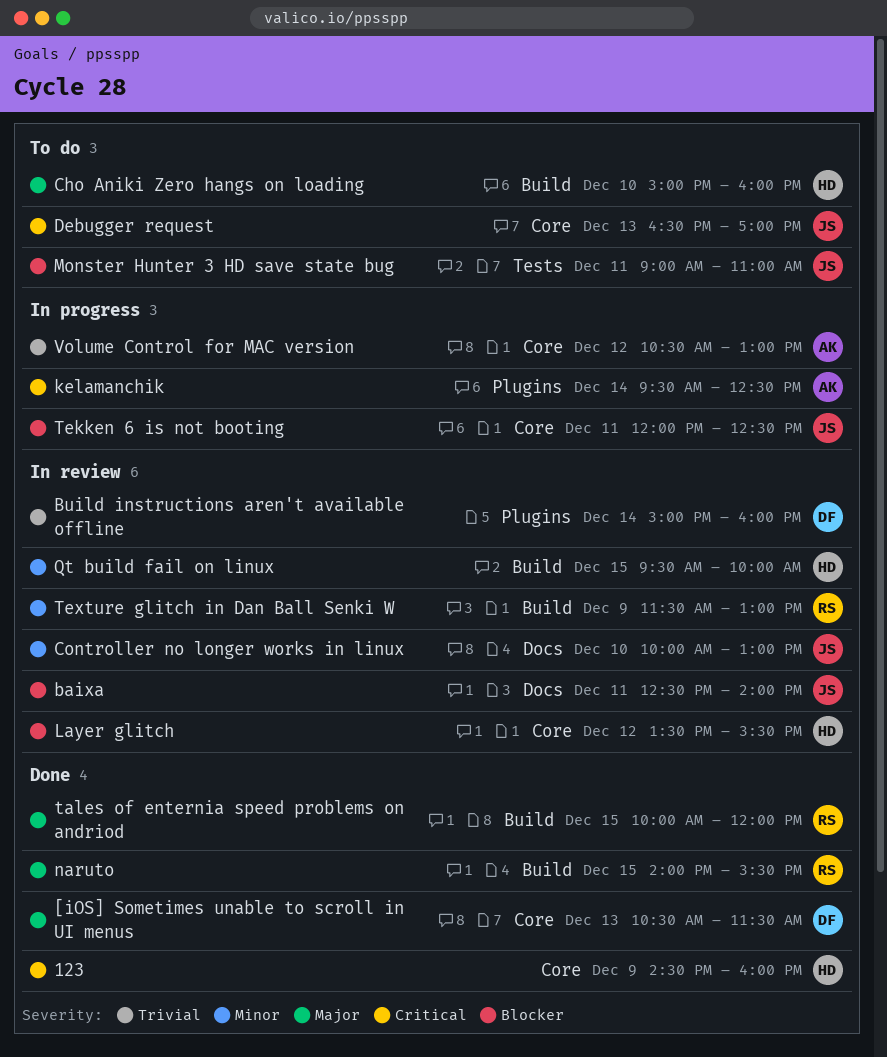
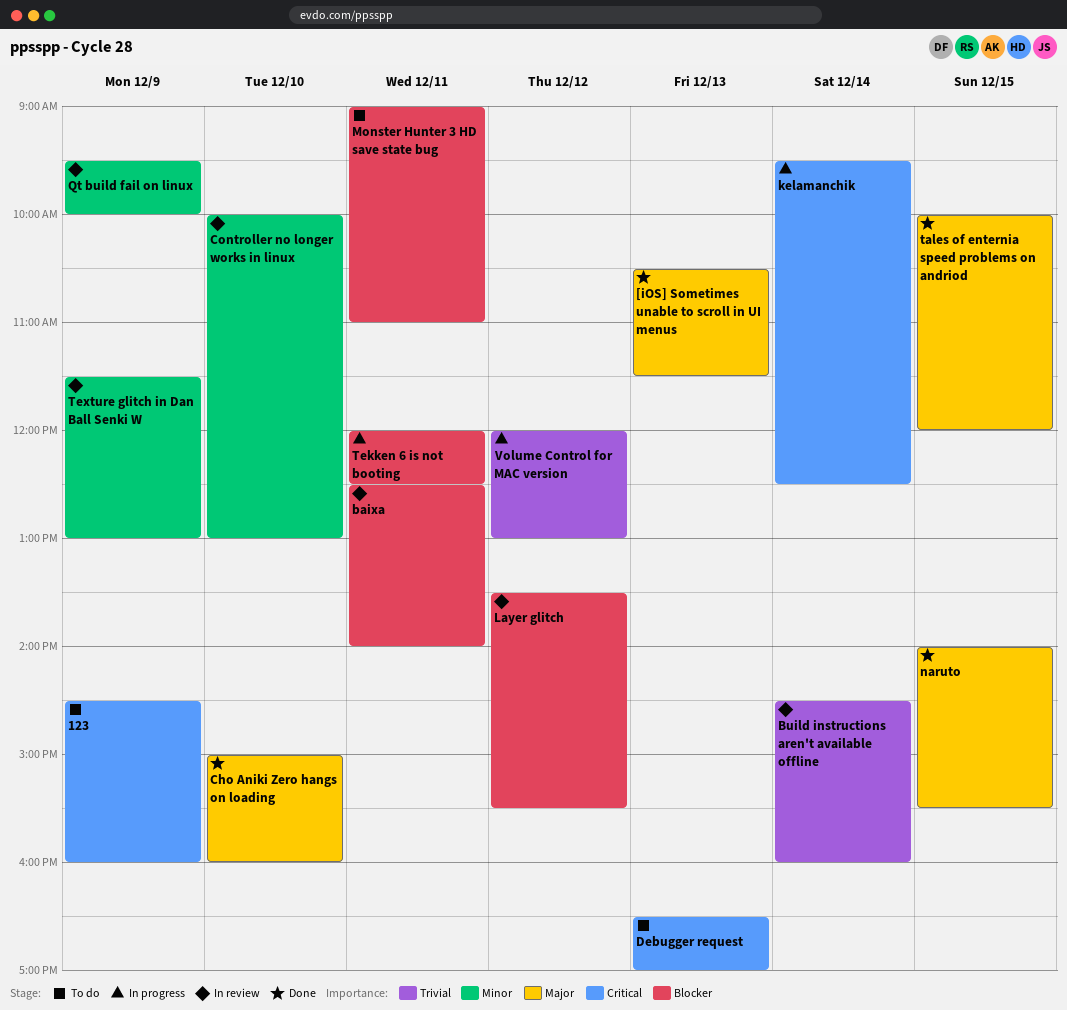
123, status: Done -> To do
Build instructions aren't available offline, begins: 15:00 -> 14:30
Cho Aniki Zero hangs on loading, status: To do -> Done
Qt build fail on linux, day: Dec 15 -> Dec 9
Volume Control for MAC version, begins: 10:30 -> 12:00

